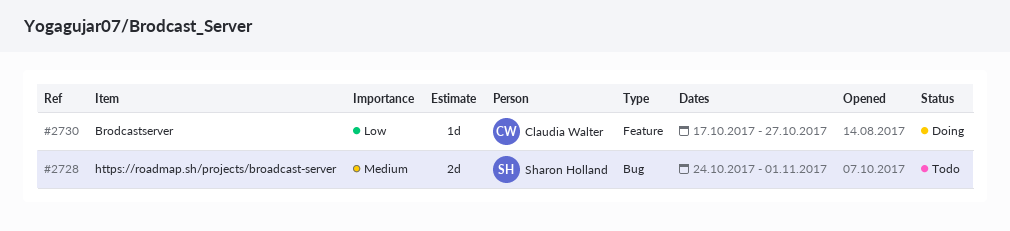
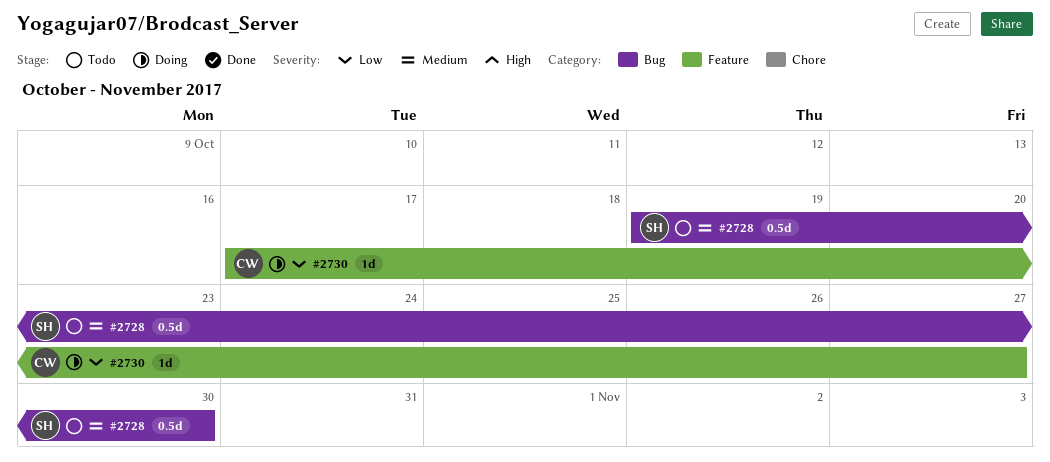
#2728, estimate: 2d -> 0.5d
#2728, start: Oct 24 -> Oct 19
#2728, due: Nov 1 -> Oct 30

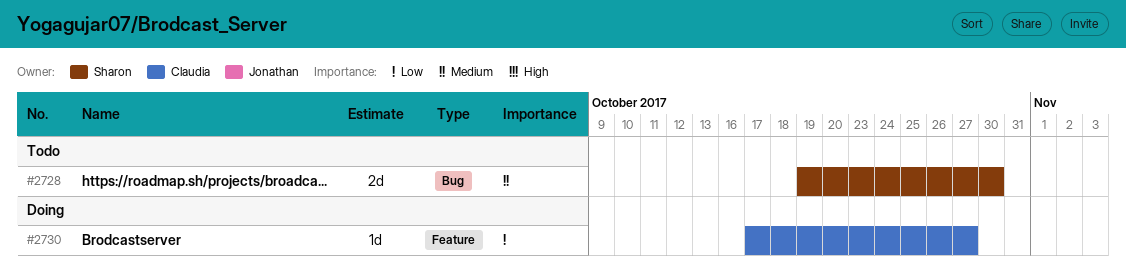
#2728, estimate: 0.5d -> 2d

